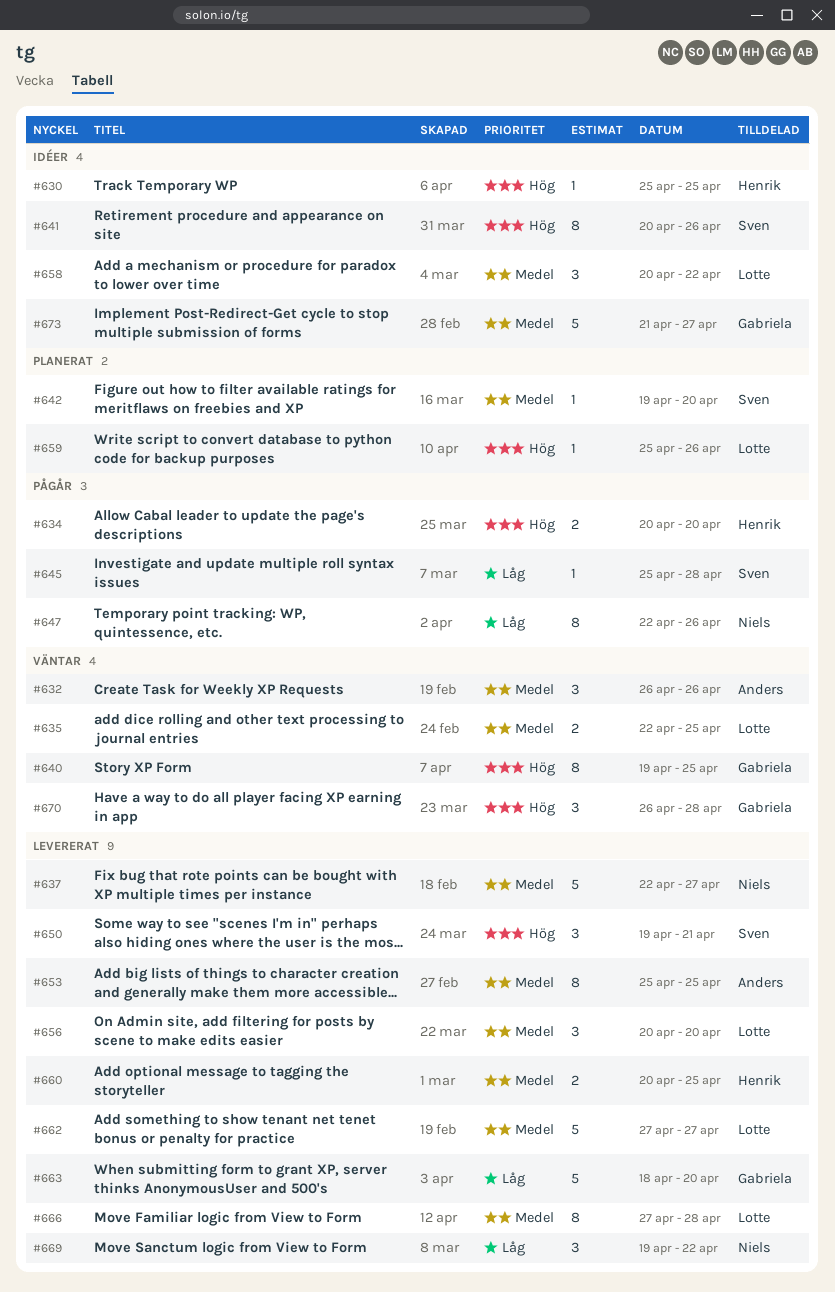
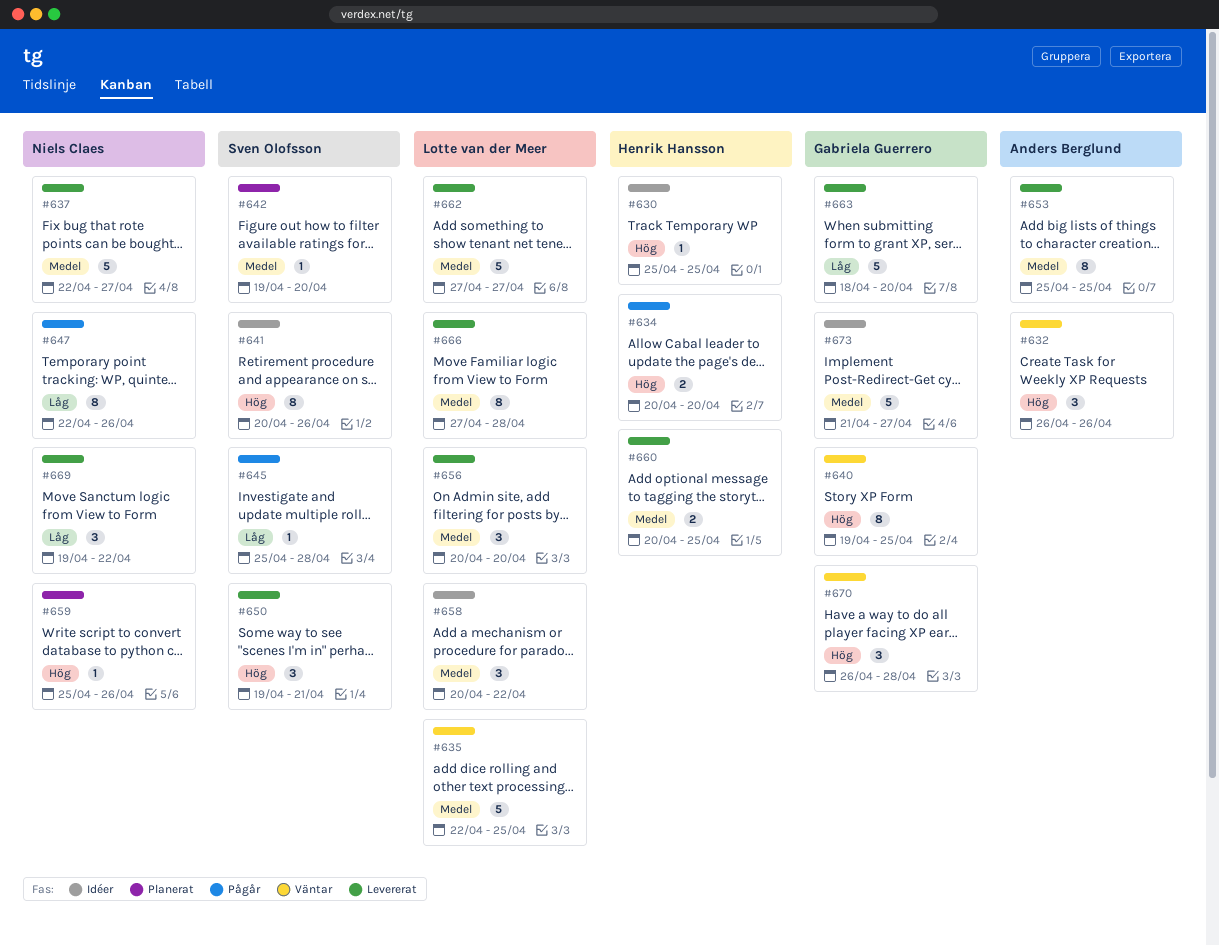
#632, priority: Medel -> Hög
#635, estimate: 2 -> 5
#659, owner: Lotte van der Meer -> Niels Claes

